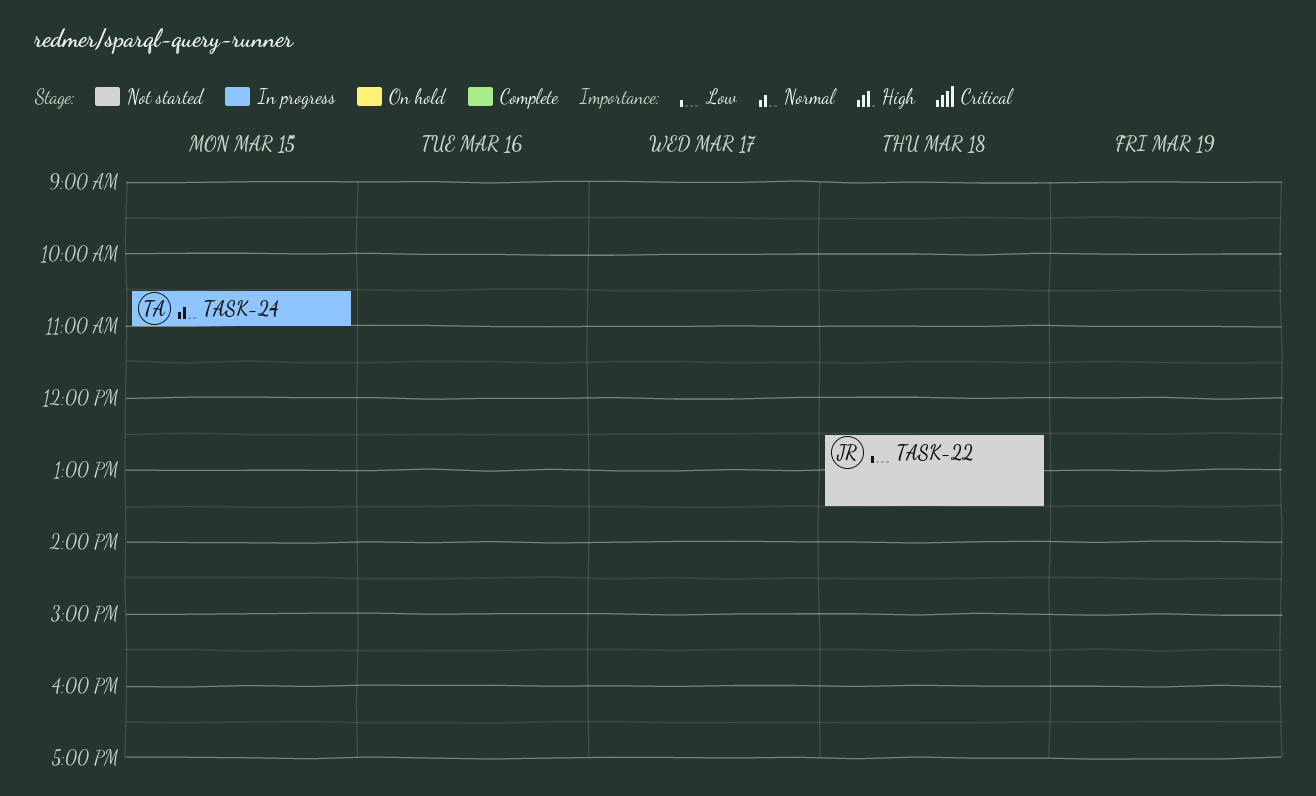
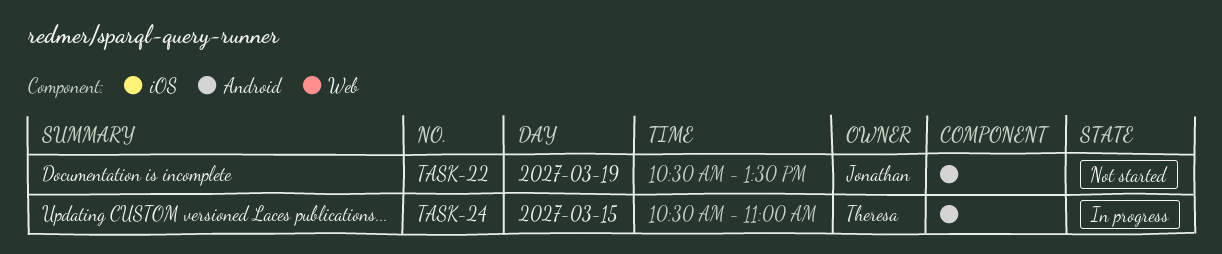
TASK-22, day: Mar 18 -> Mar 19
TASK-22, begins: 12:30 -> 10:30

